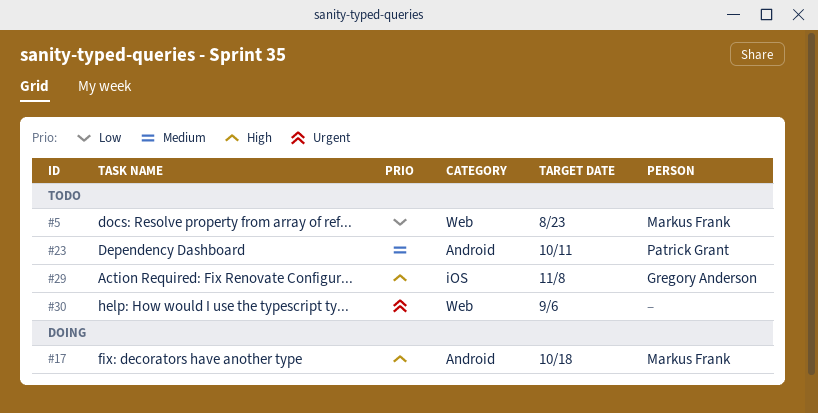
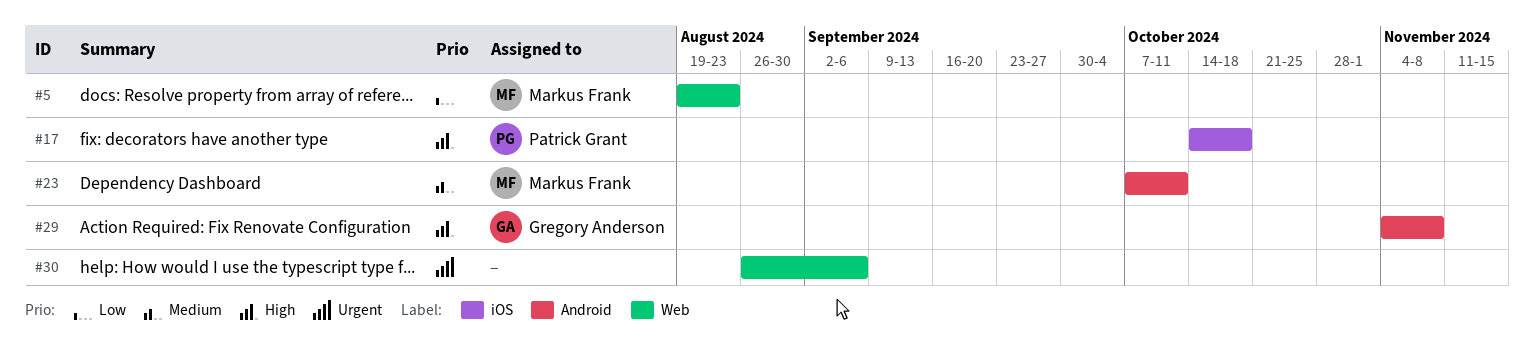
#17, owner: Markus Frank -> Patrick Grant
#17, label: Android -> iOS
#23, owner: Patrick Grant -> Markus Frank
#29, label: iOS -> Android

